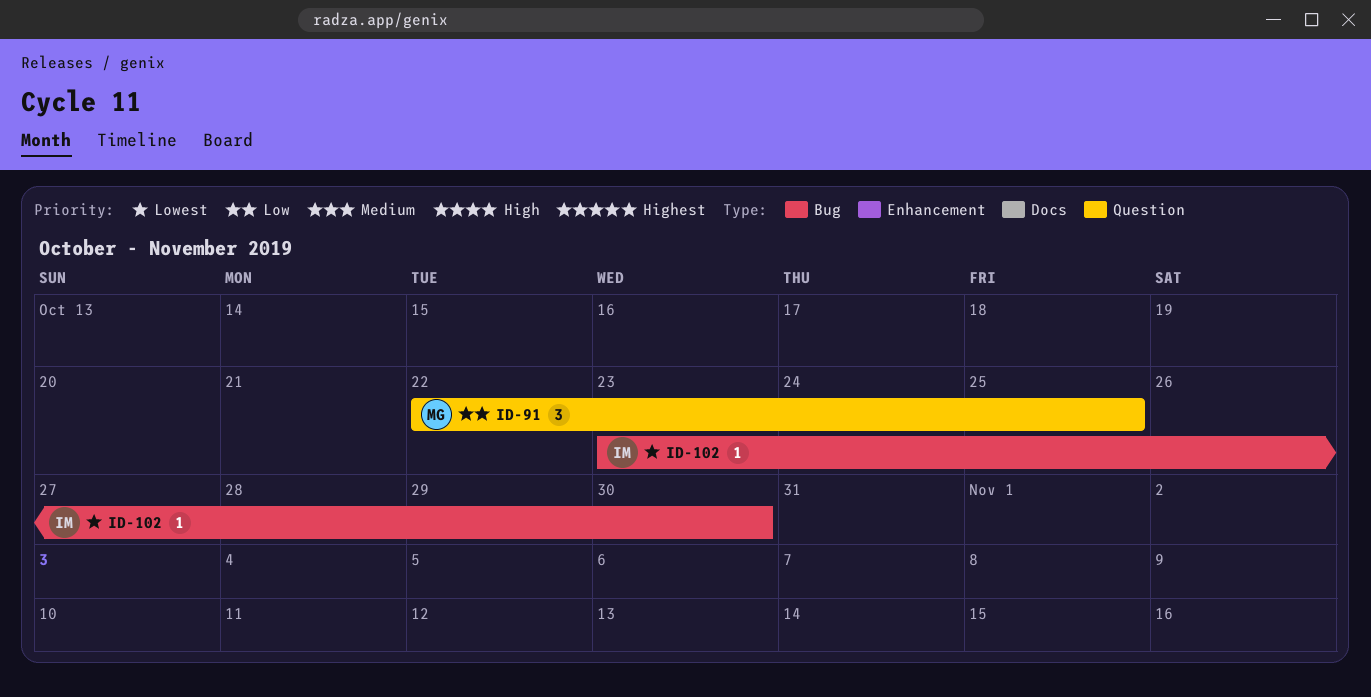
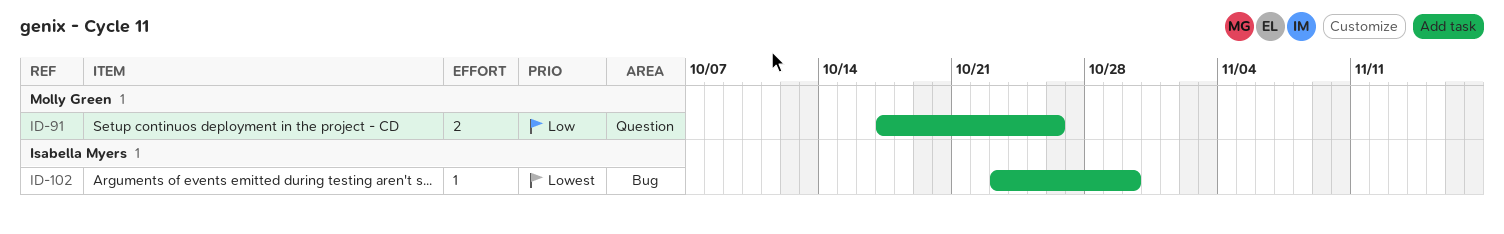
ID-91, estimate: 3 -> 2
ID-91, start: Oct 22 -> Oct 17
ID-91, due: Oct 25 -> Oct 26

